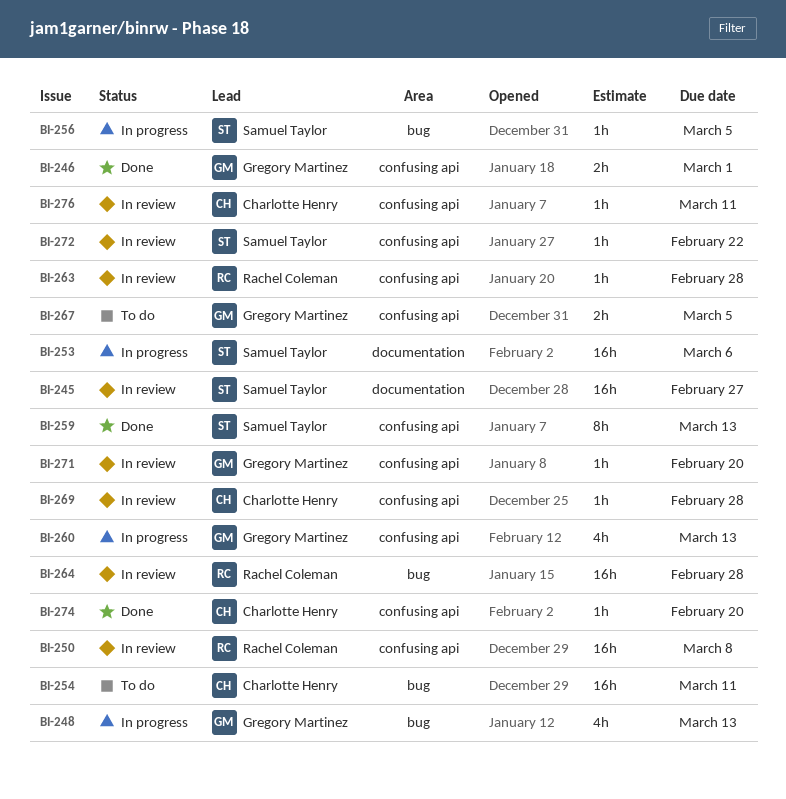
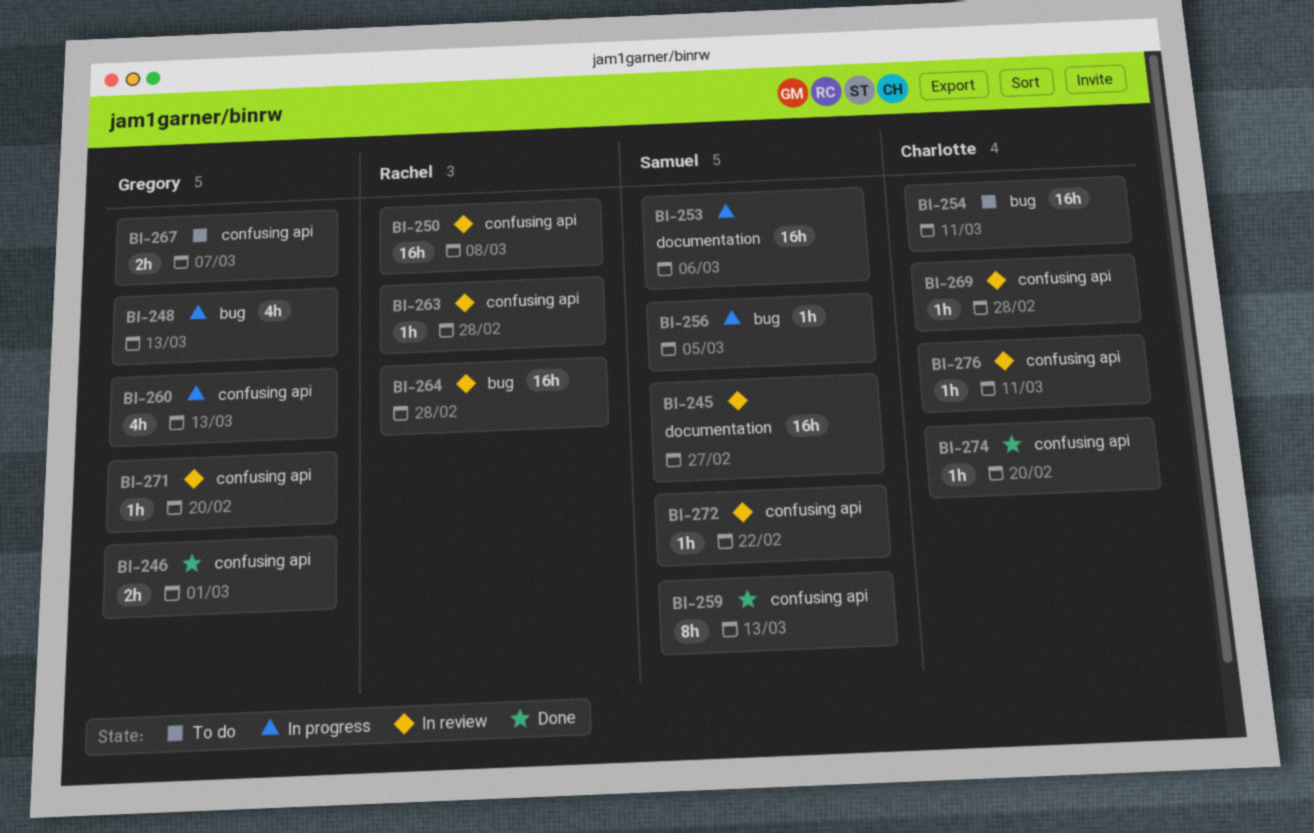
BI-267, due: Mar 5 -> Mar 7

